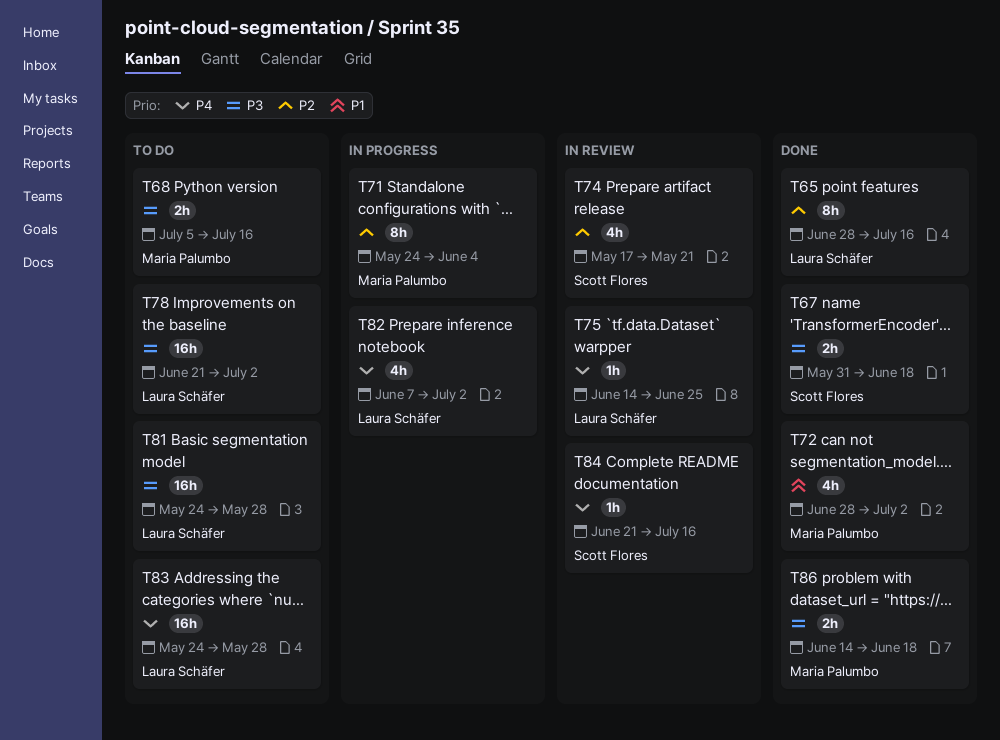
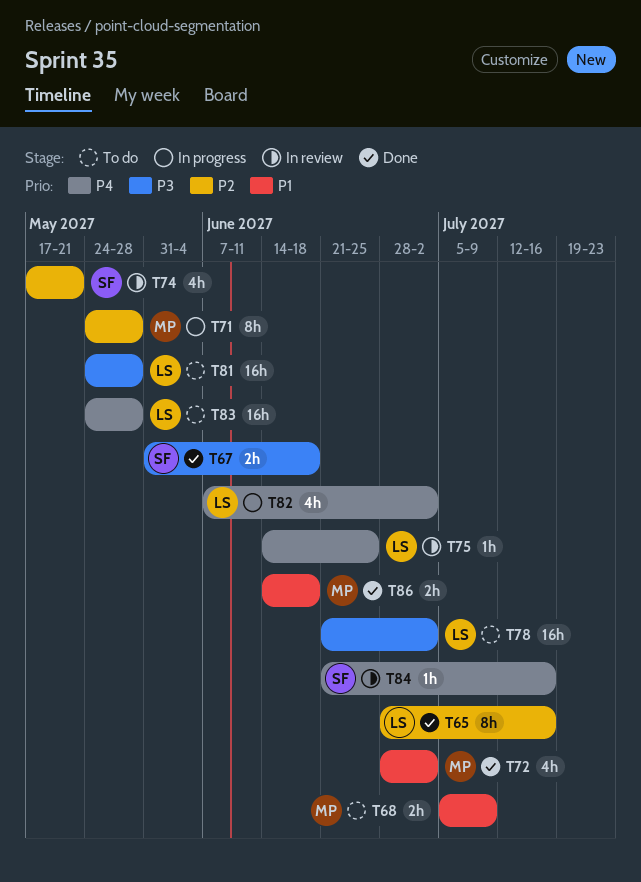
T68, priority: P3 -> P1
T68, due: Jul 16 -> Jul 9
T71, due: Jun 4 -> May 28
T86, priority: P3 -> P1

